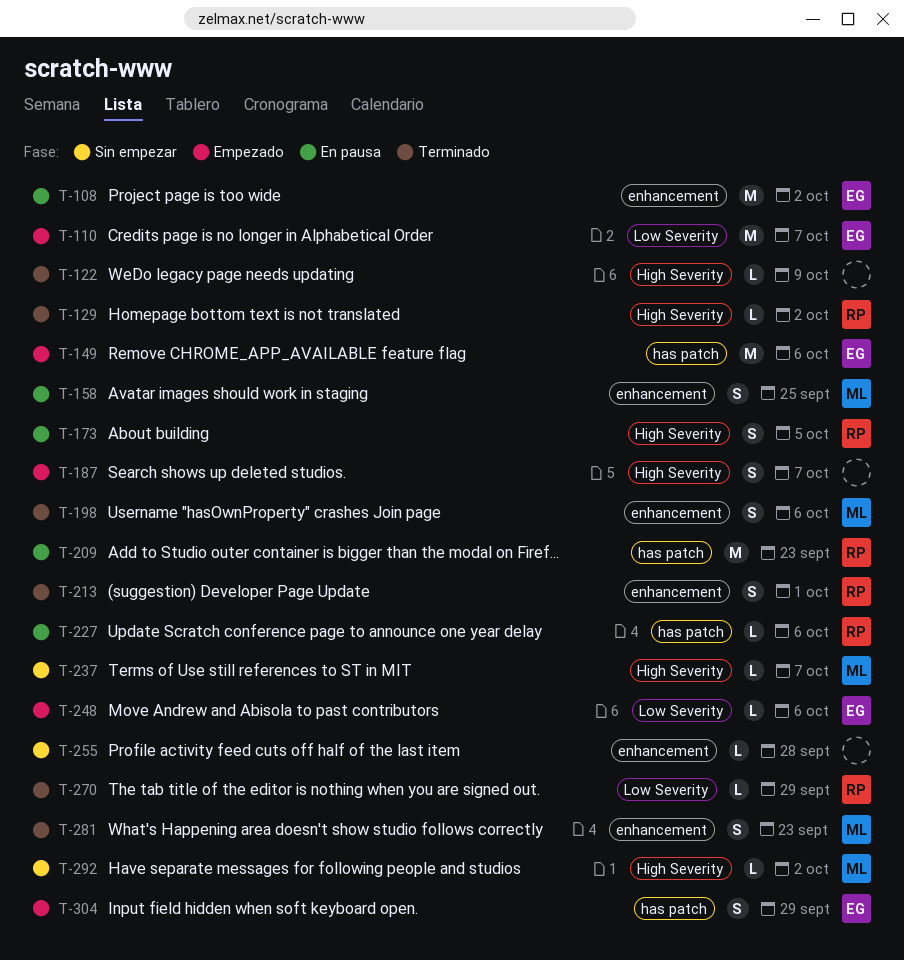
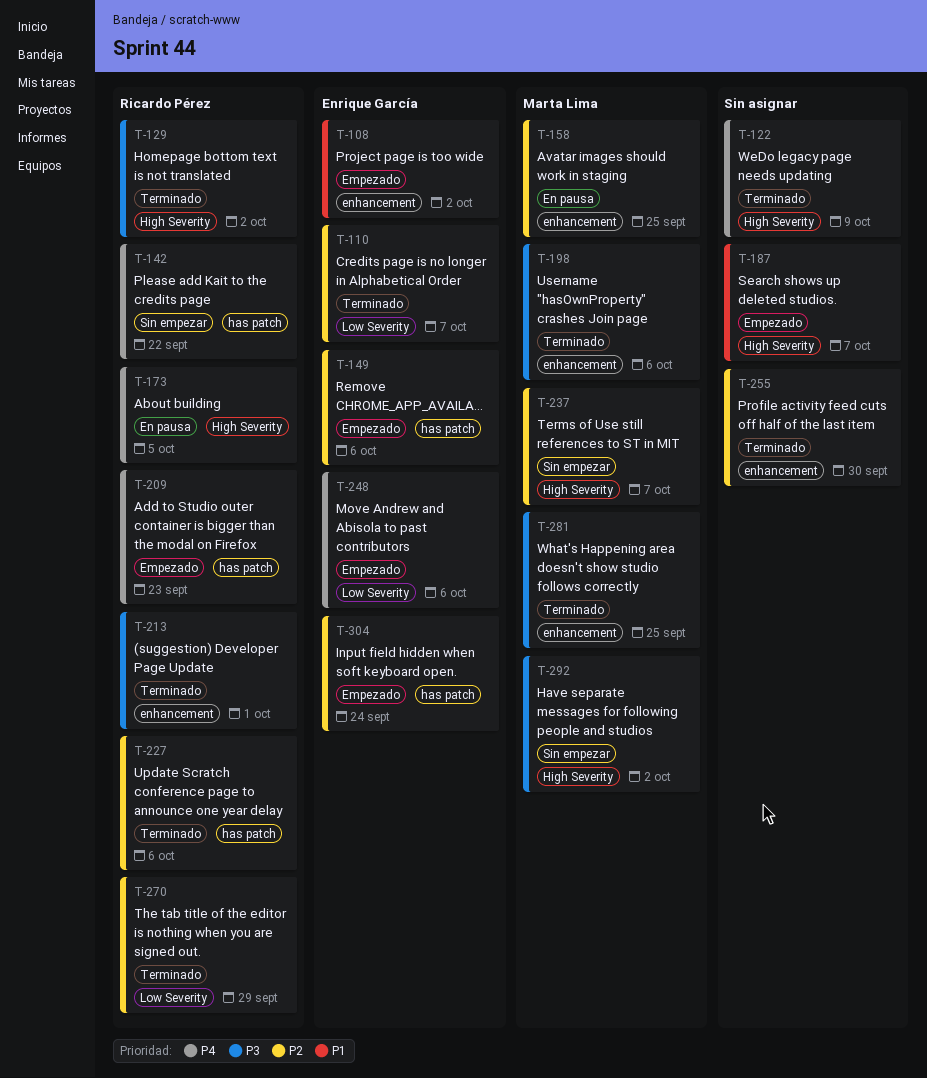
T-108, status: En pausa -> Empezado
T-110, status: Empezado -> Terminado
T-142: none -> present
T-209, status: En pausa -> Empezado
T-227, status: En pausa -> Terminado
T-255, status: Sin empezar -> Terminado
T-255, due: Sep 28 -> Sep 30
T-281, due: Sep 23 -> Sep 25
T-304, due: Sep 29 -> Sep 24

